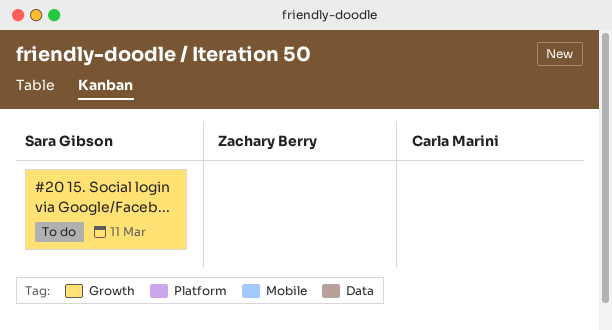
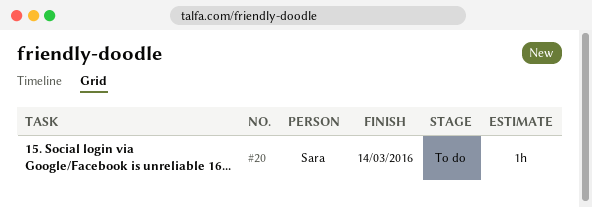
#20, due: Mar 11 -> Mar 14

